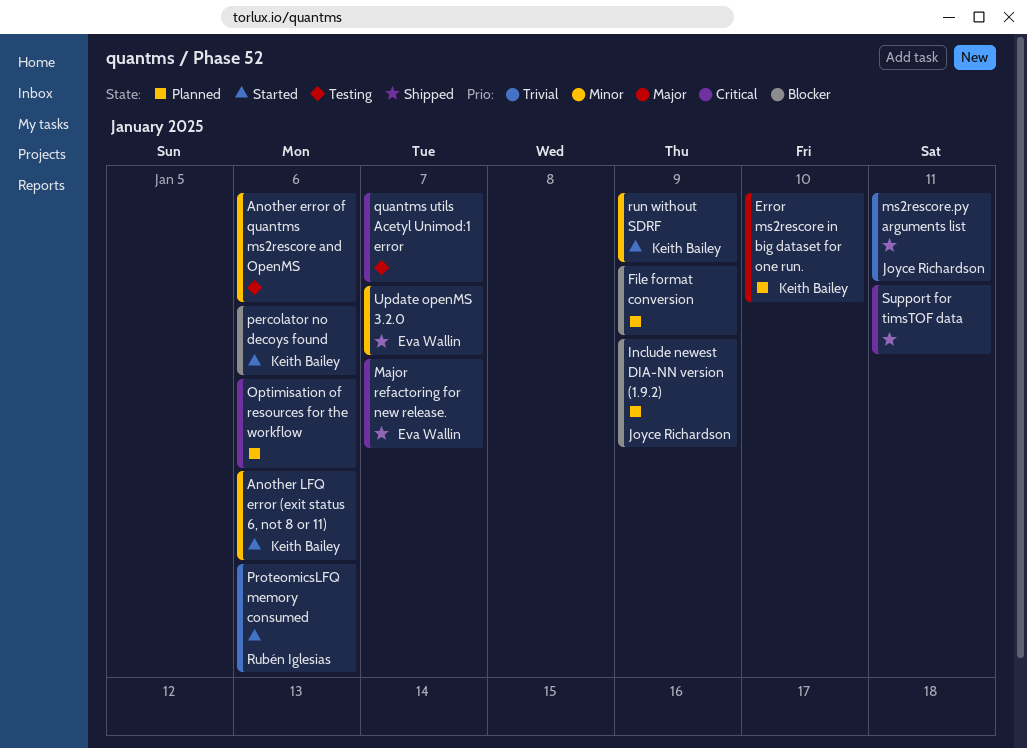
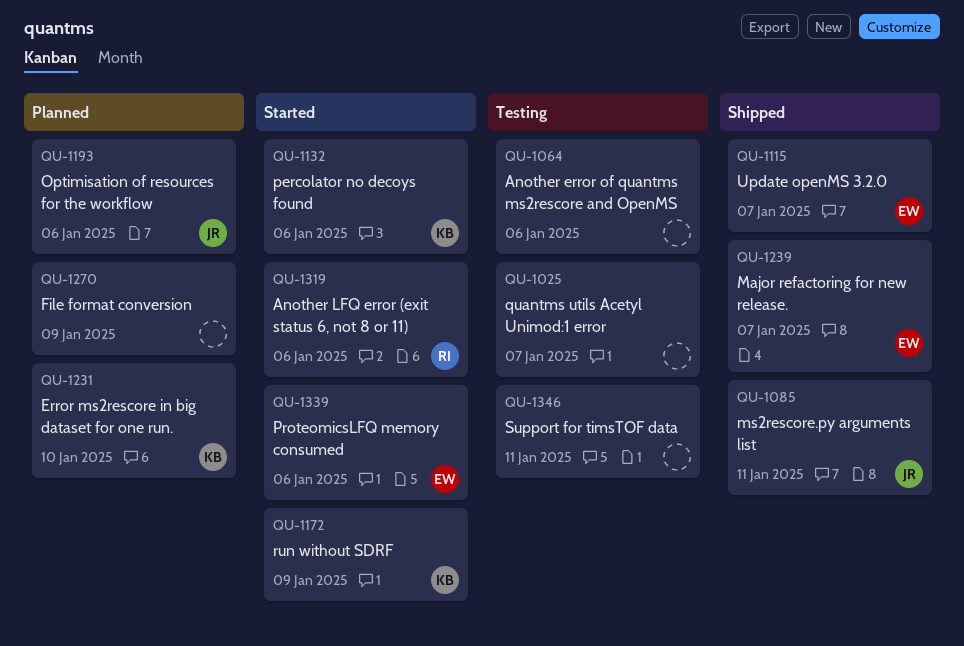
Another LFQ error (exit status 6, not 8 or 11), owner: Keith Bailey -> Rubén Iglesias
Include newest DIA-NN version (1.9.2): present -> none
Optimisation of resources for the workflow, owner: none -> Joyce Richardson
ProteomicsLFQ memory consumed, owner: Rubén Iglesias -> Eva Wallin
Support for timsTOF data, status: Shipped -> Testing

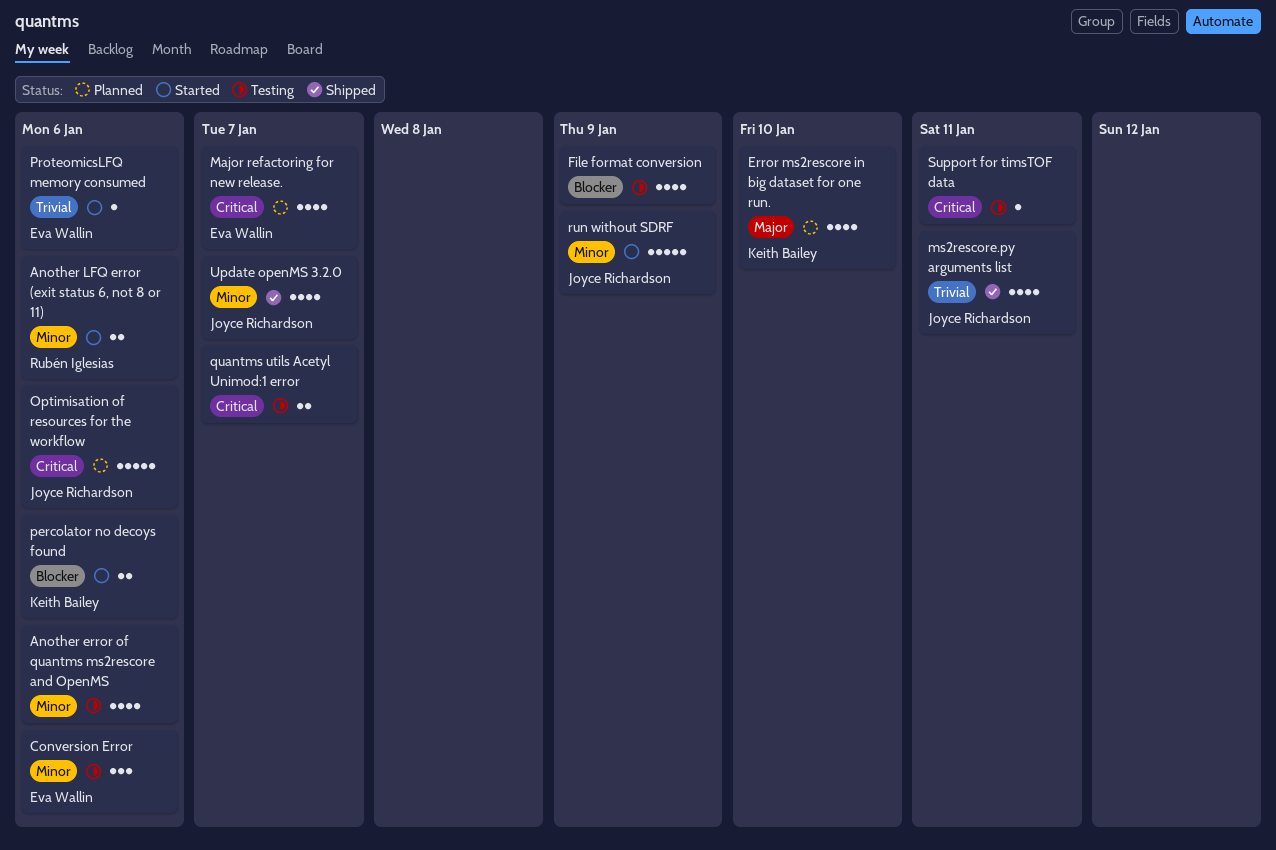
Conversion Error: none -> present
File format conversion, status: Planned -> Testing
Major refactoring for new release., status: Shipped -> Planned
run without SDRF, owner: Keith Bailey -> Joyce Richardson
Update openMS 3.2.0, owner: Eva Wallin -> Joyce Richardson

